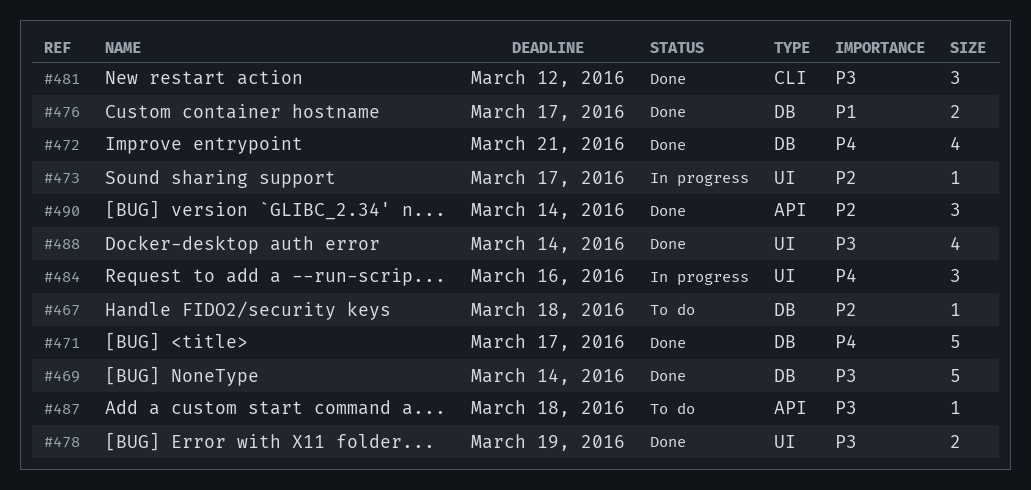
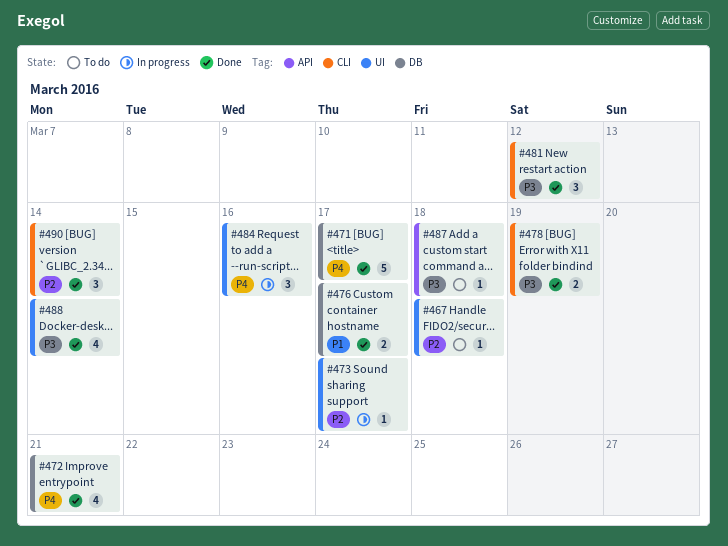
#467, label: DB -> UI
#469: present -> none
#478, label: UI -> CLI
#490, label: API -> CLI

